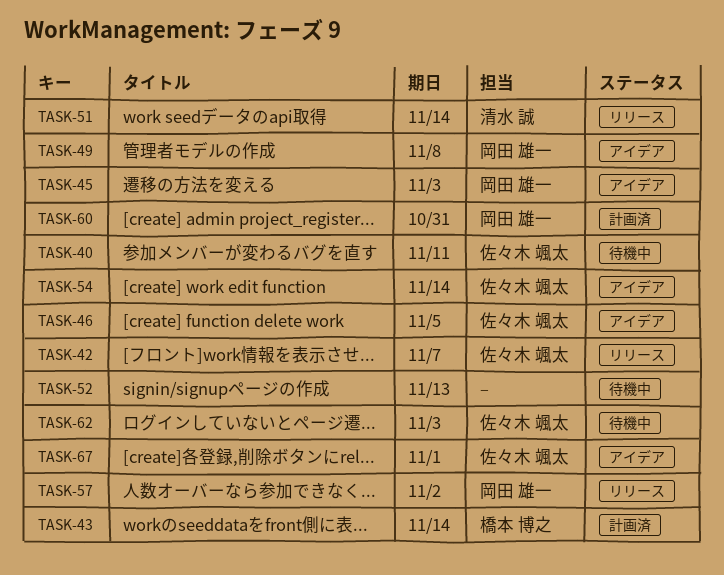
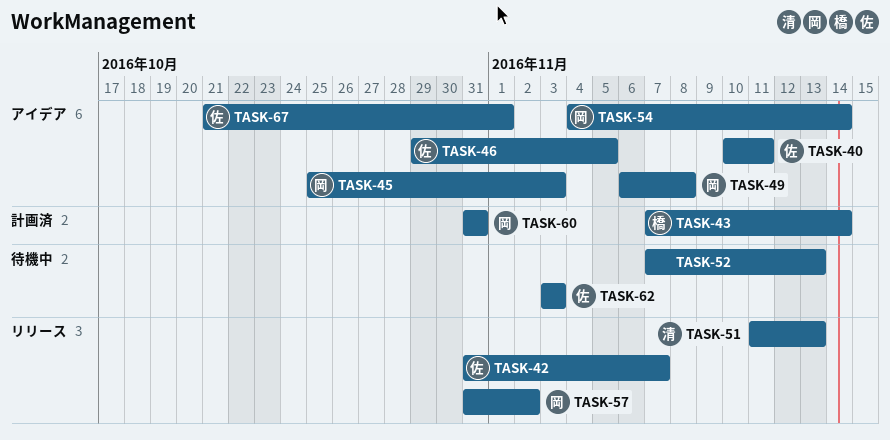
TASK-40, status: 待機中 -> アイデア
TASK-51, due: Nov 14 -> Nov 13
TASK-54, owner: 佐々木 颯太 -> 岡田 雄一

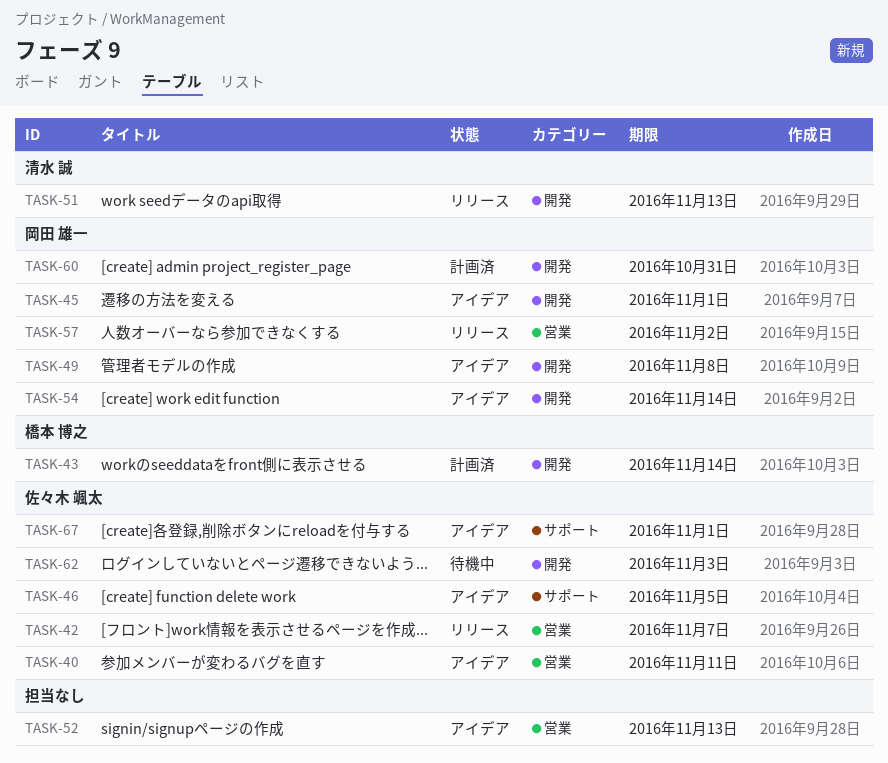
TASK-45, due: Nov 3 -> Nov 1
TASK-52, status: 待機中 -> アイデア

